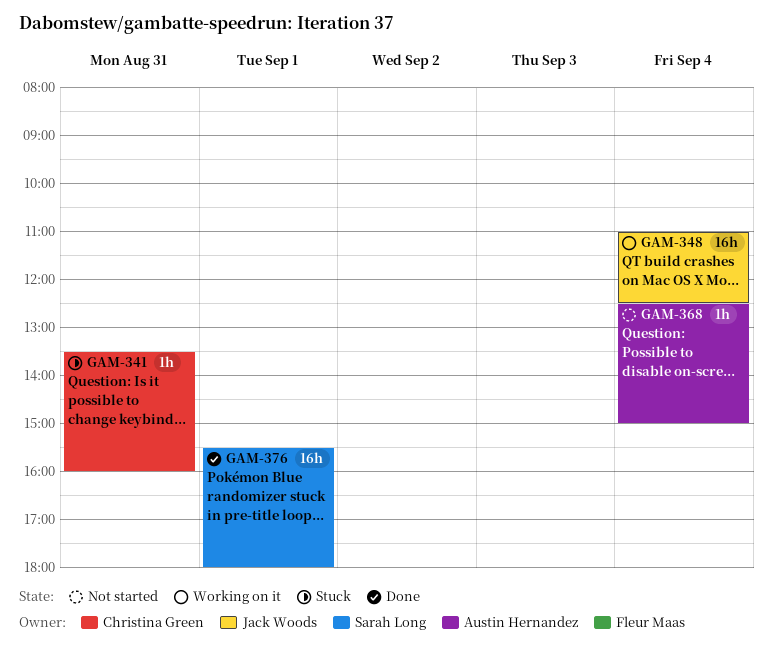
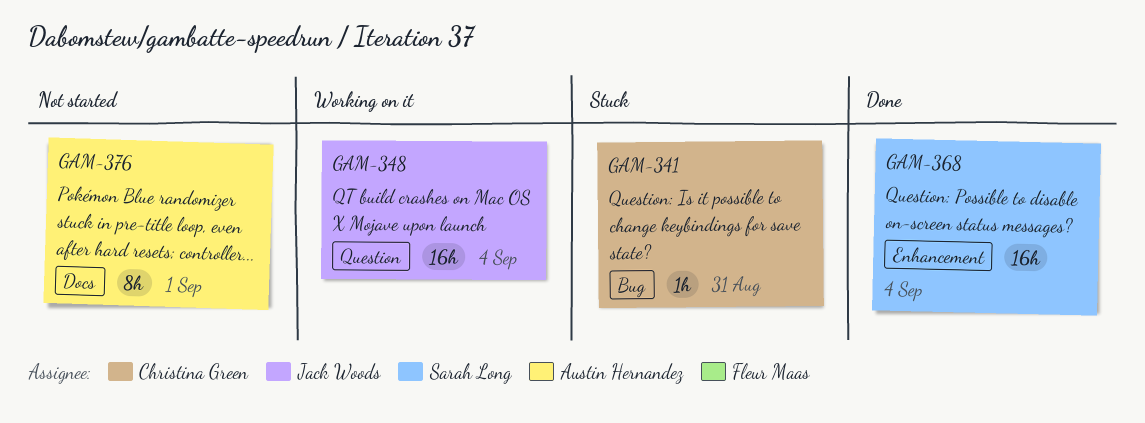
GAM-368, status: Not started -> Done
GAM-368, owner: Austin Hernandez -> Sarah Long
GAM-368, estimate: 1h -> 16h
GAM-376, status: Done -> Not started
GAM-376, owner: Sarah Long -> Austin Hernandez
GAM-376, estimate: 16h -> 8h

